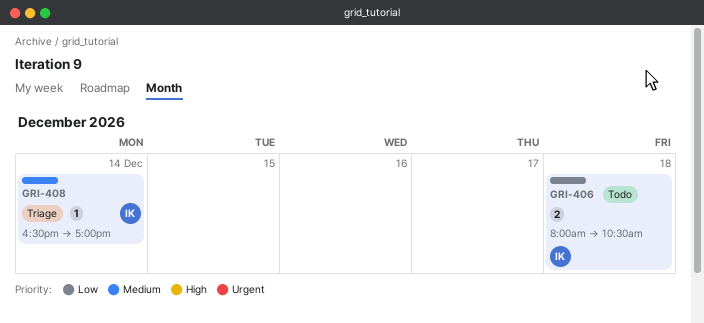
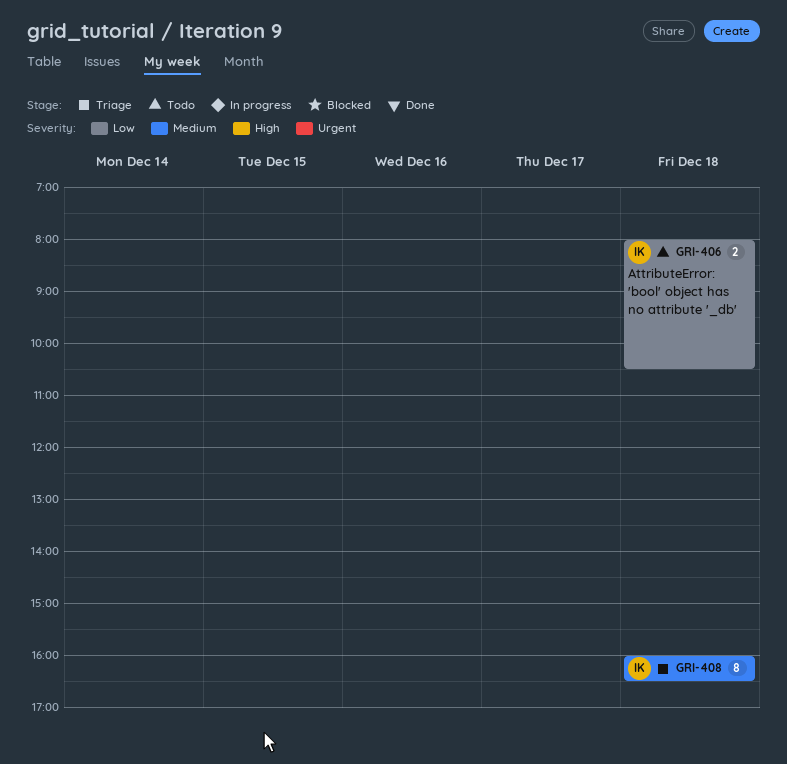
GRI-408, estimate: 1 -> 8
GRI-408, day: Dec 14 -> Dec 18
GRI-408, begins: 16:30 -> 16:00
GRI-408, ends: 17:00 -> 16:30

